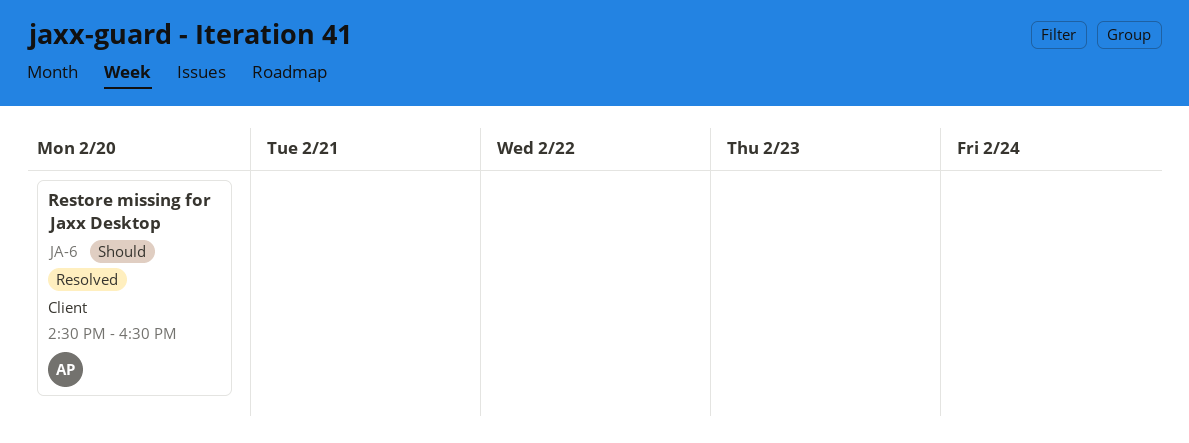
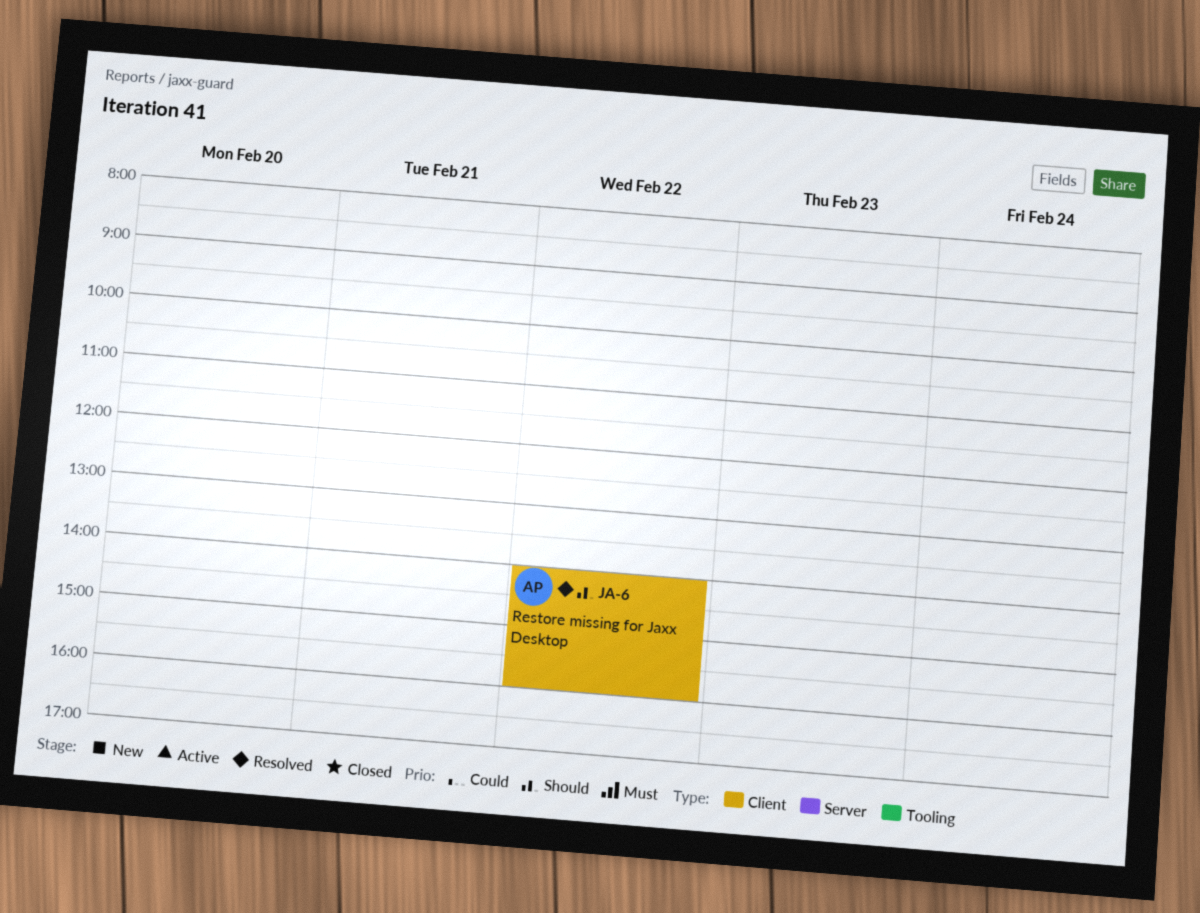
JA-6, day: Feb 20 -> Feb 22
JA-6, begins: 14:30 -> 14:00
JA-6, ends: 16:30 -> 16:00

